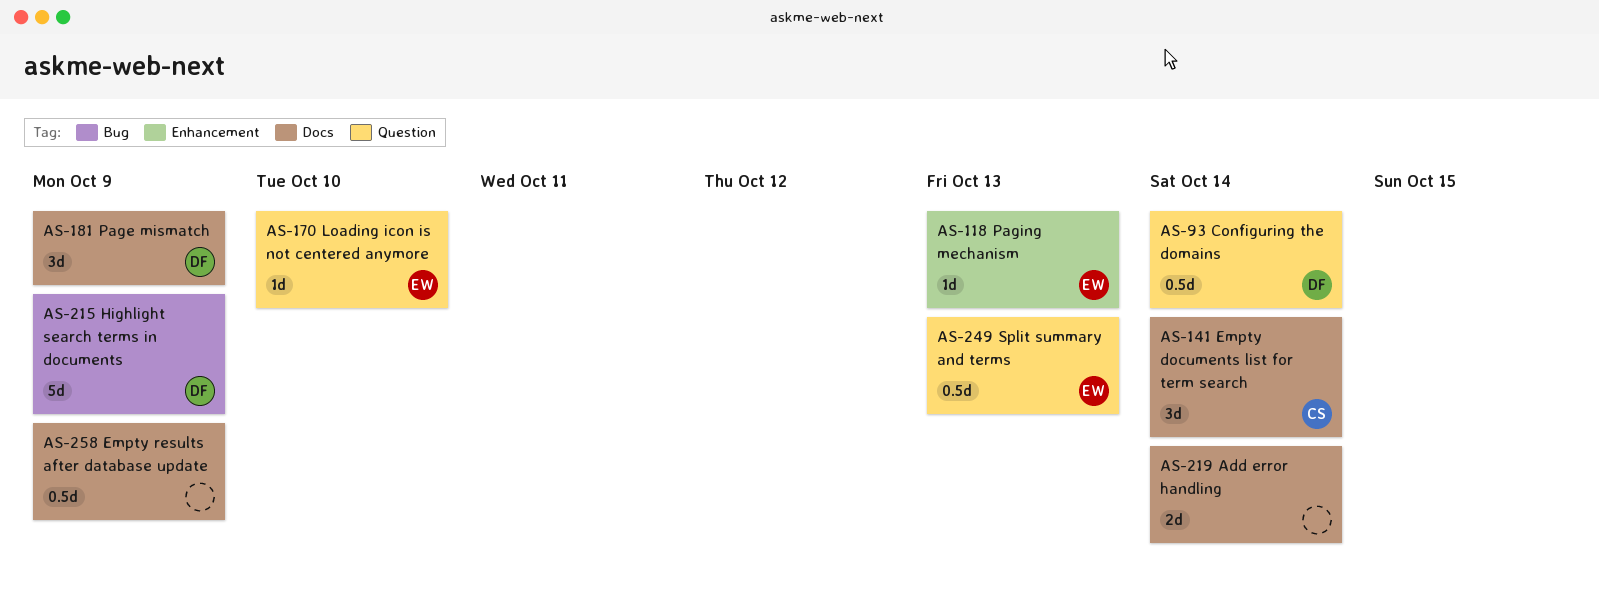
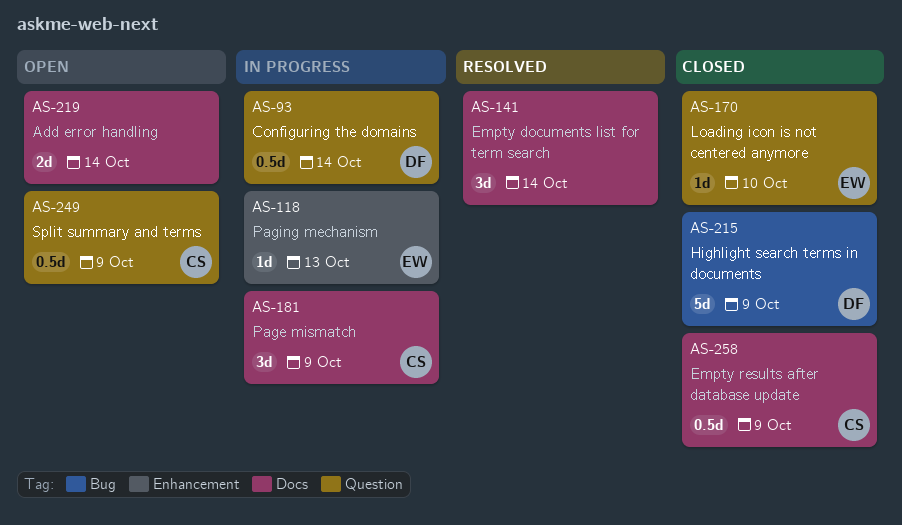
AS-141, owner: CS -> none
AS-181, owner: DF -> CS
AS-249, owner: EW -> CS
AS-249, due: Oct 13 -> Oct 9
AS-258, owner: none -> CS

